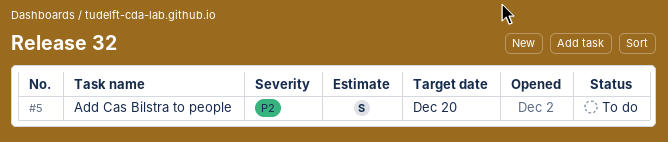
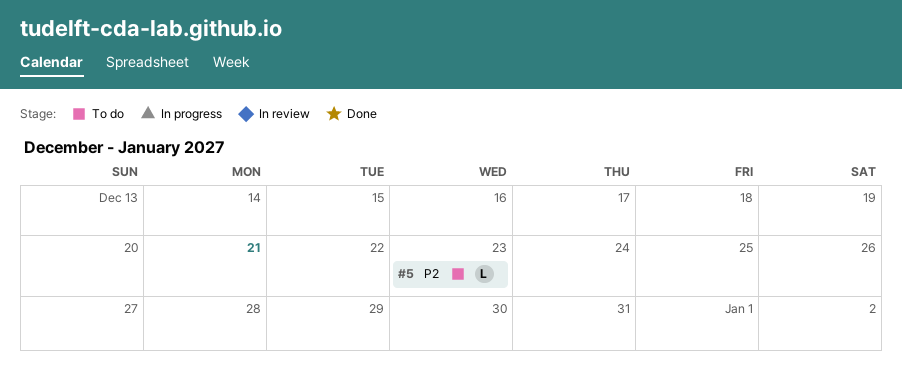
#5, estimate: S -> L
#5, due: Dec 20 -> Dec 23

